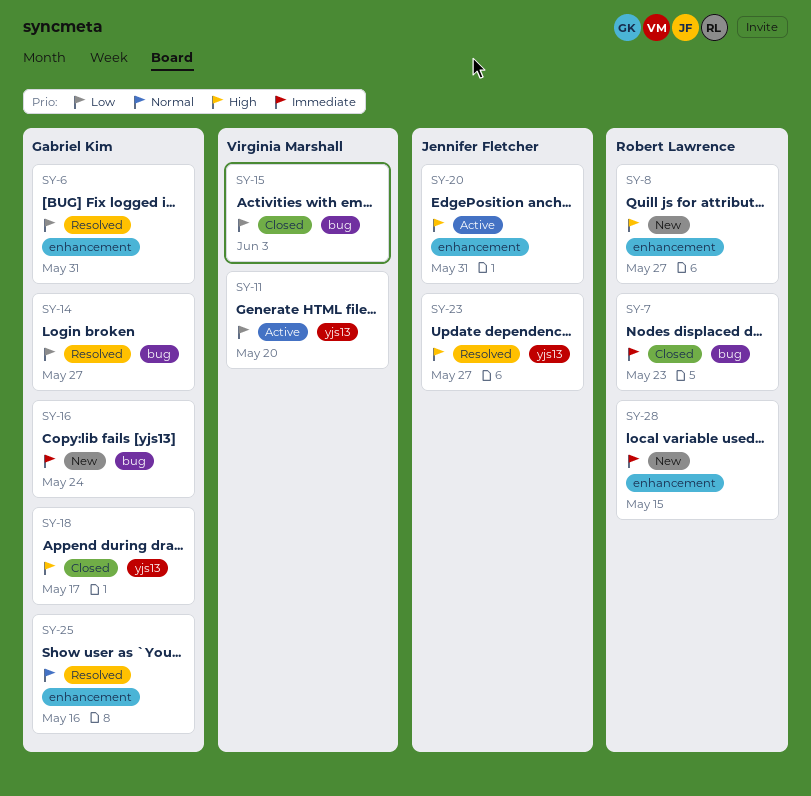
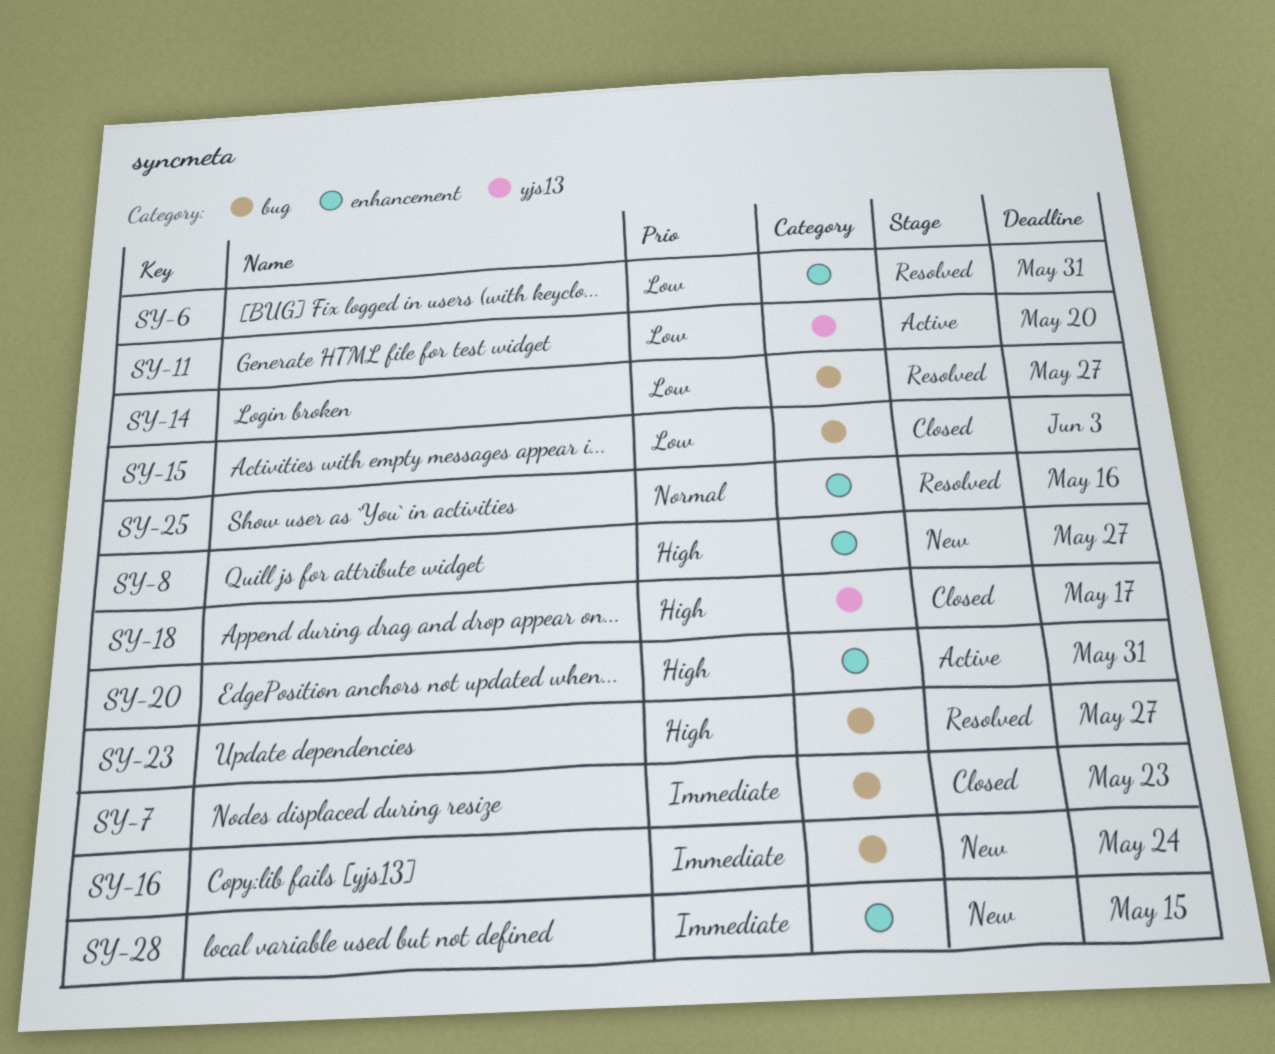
SY-23, label: yjs13 -> bug

